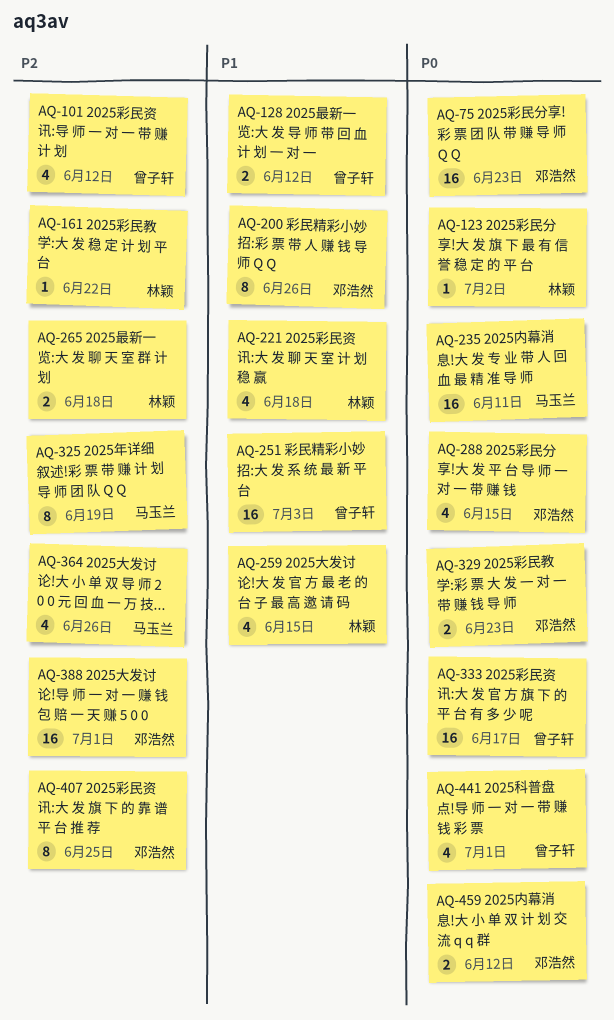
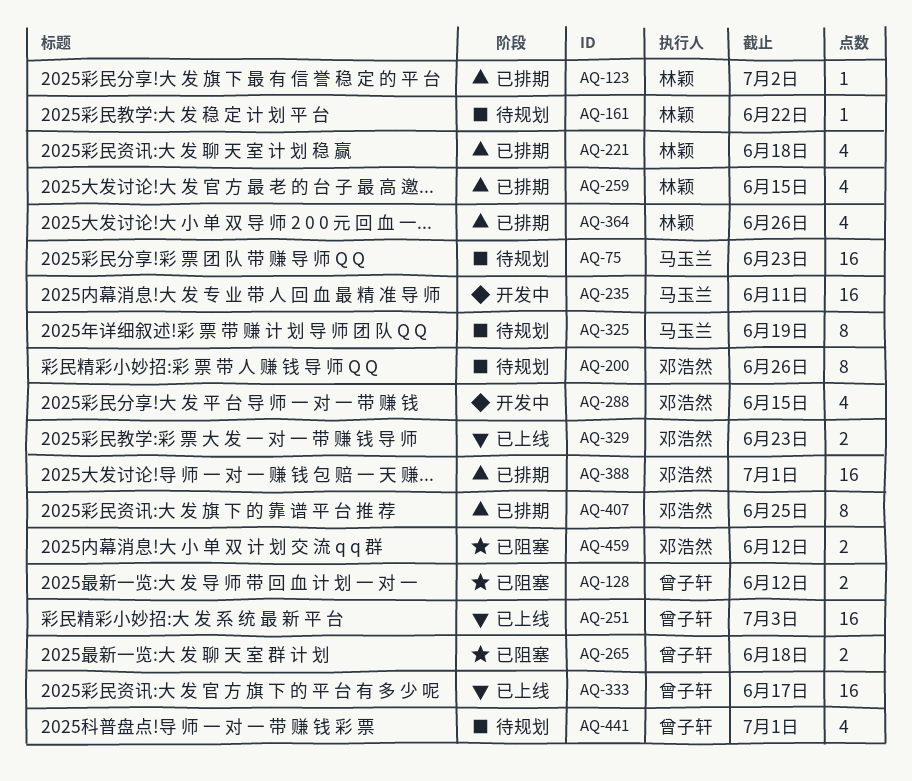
AQ-75, owner: 邓浩然 -> 马玉兰
AQ-101: present -> none
AQ-265, owner: 林颖 -> 曾子轩
AQ-364, owner: 马玉兰 -> 林颖

